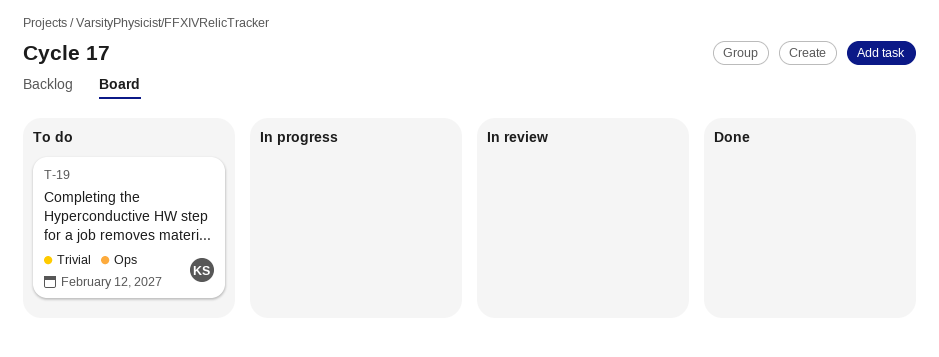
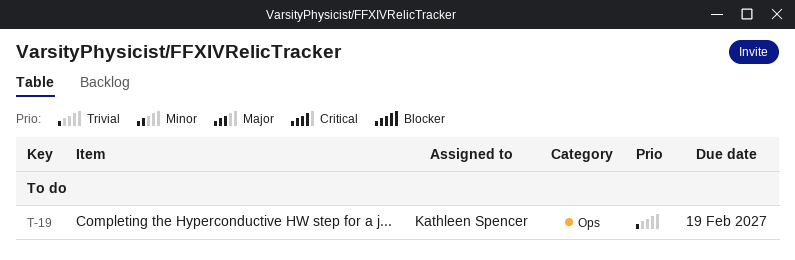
T-19, due: Feb 12 -> Feb 19

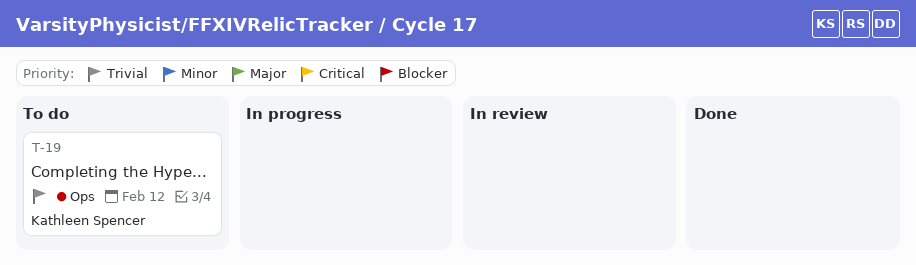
T-19, due: Feb 19 -> Feb 12

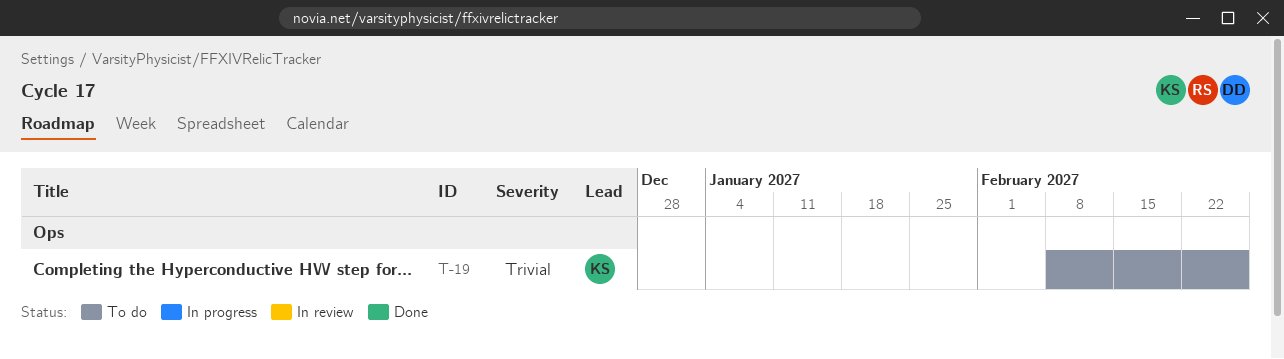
T-19, due: Feb 12 -> Feb 26

